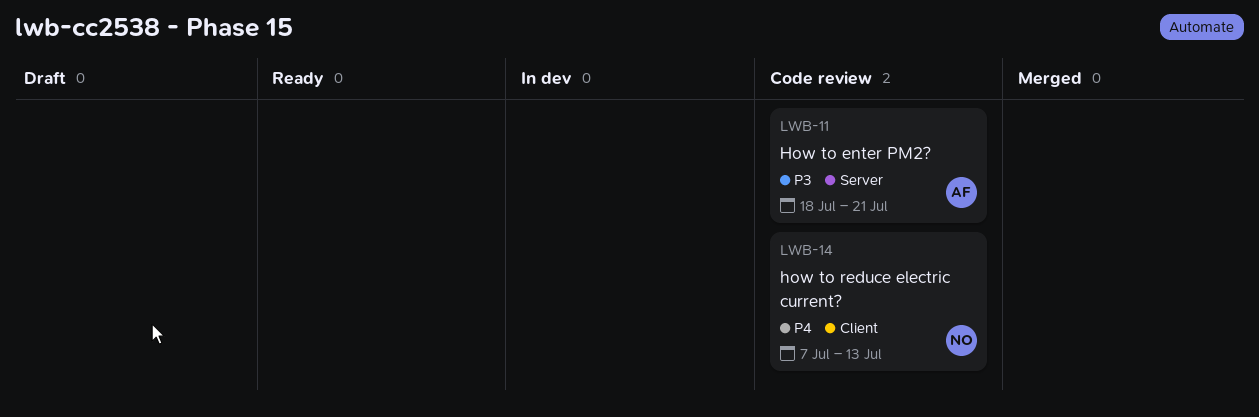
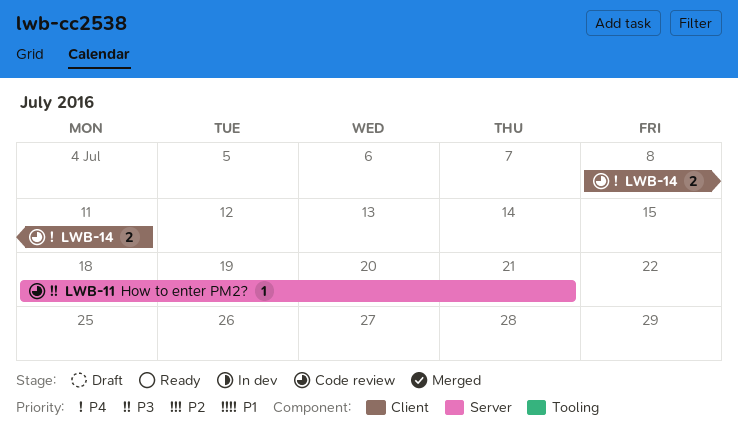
LWB-14, start: Jul 7 -> Jul 8
LWB-14, due: Jul 13 -> Jul 11

